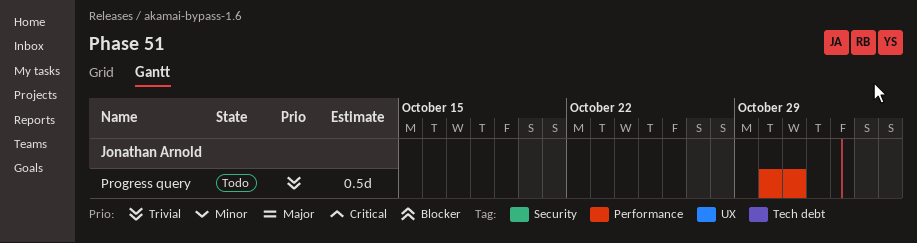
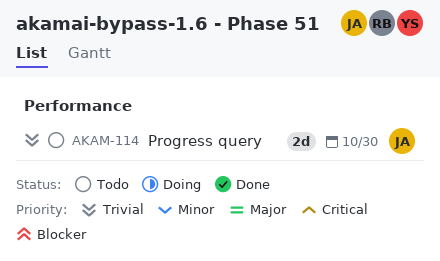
Progress query, estimate: 0.5d -> 2d
Progress query, due: Oct 31 -> Oct 30

